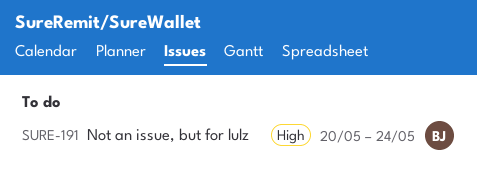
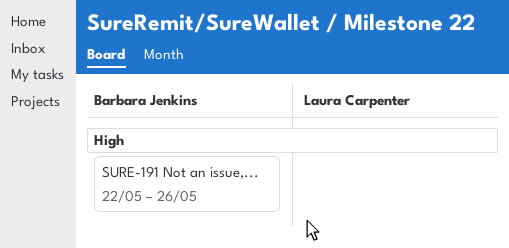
SURE-191, start: May 20 -> May 22
SURE-191, due: May 24 -> May 26

